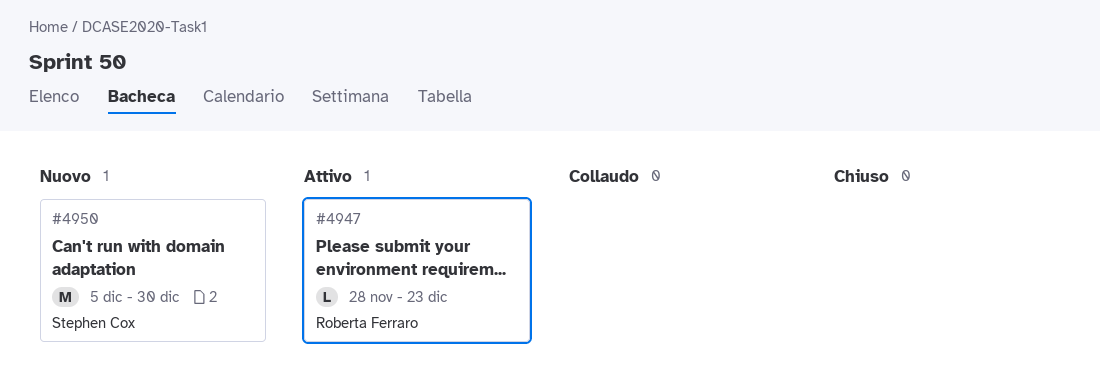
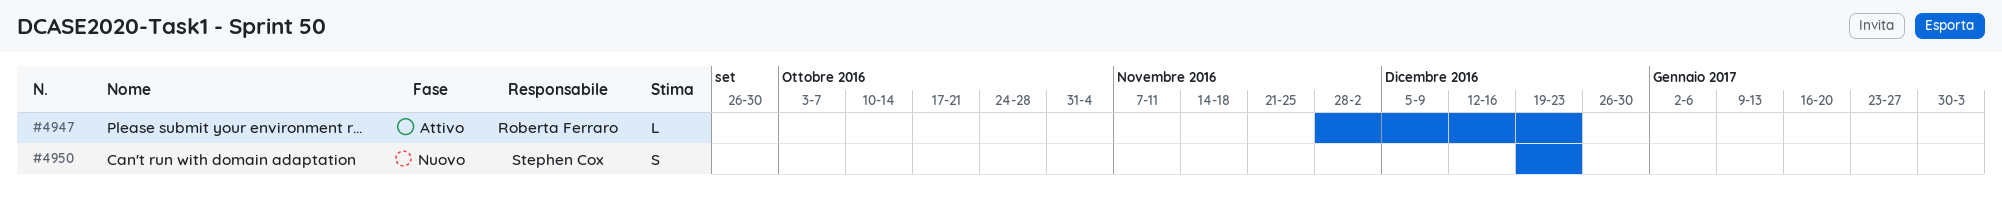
#4950, estimate: M -> S
#4950, start: Dec 5 -> Dec 19
#4950, due: Dec 30 -> Dec 23

